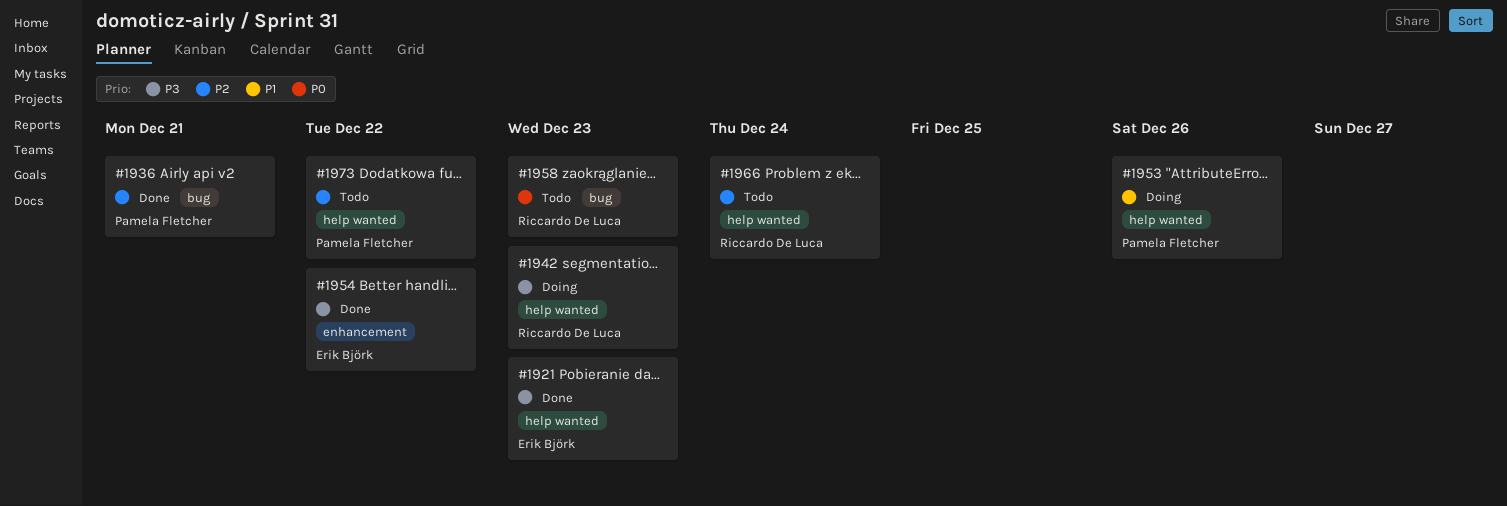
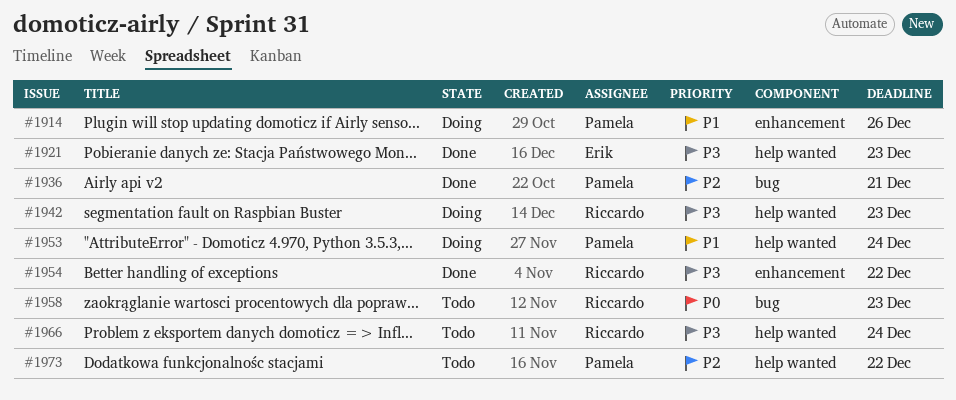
#1914: none -> present
#1953, due: Dec 26 -> Dec 24
#1954, owner: Erik Björk -> Riccardo De Luca
#1966, priority: P2 -> P3

